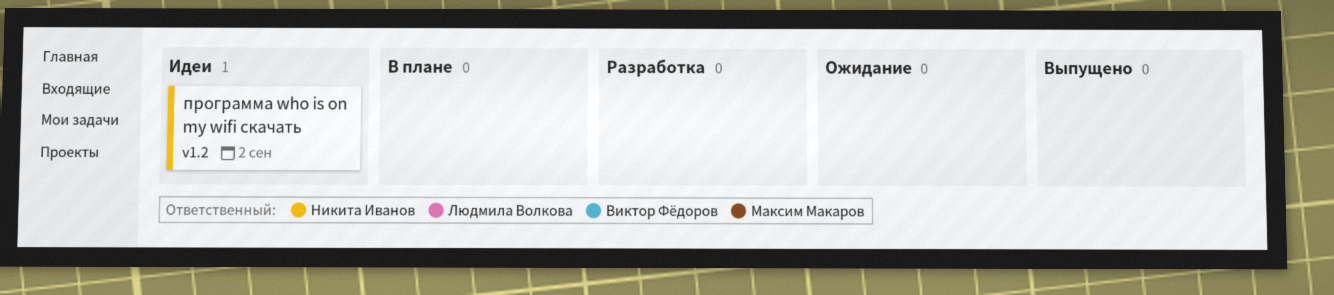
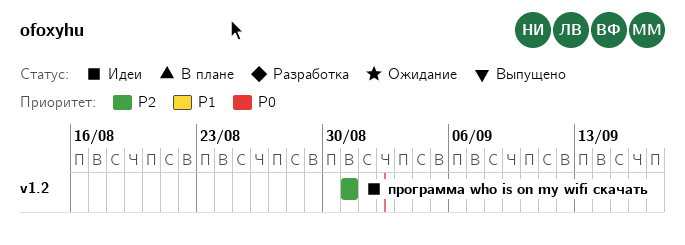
программа who is on my wifi скачать, due: Sep 2 -> Aug 31

